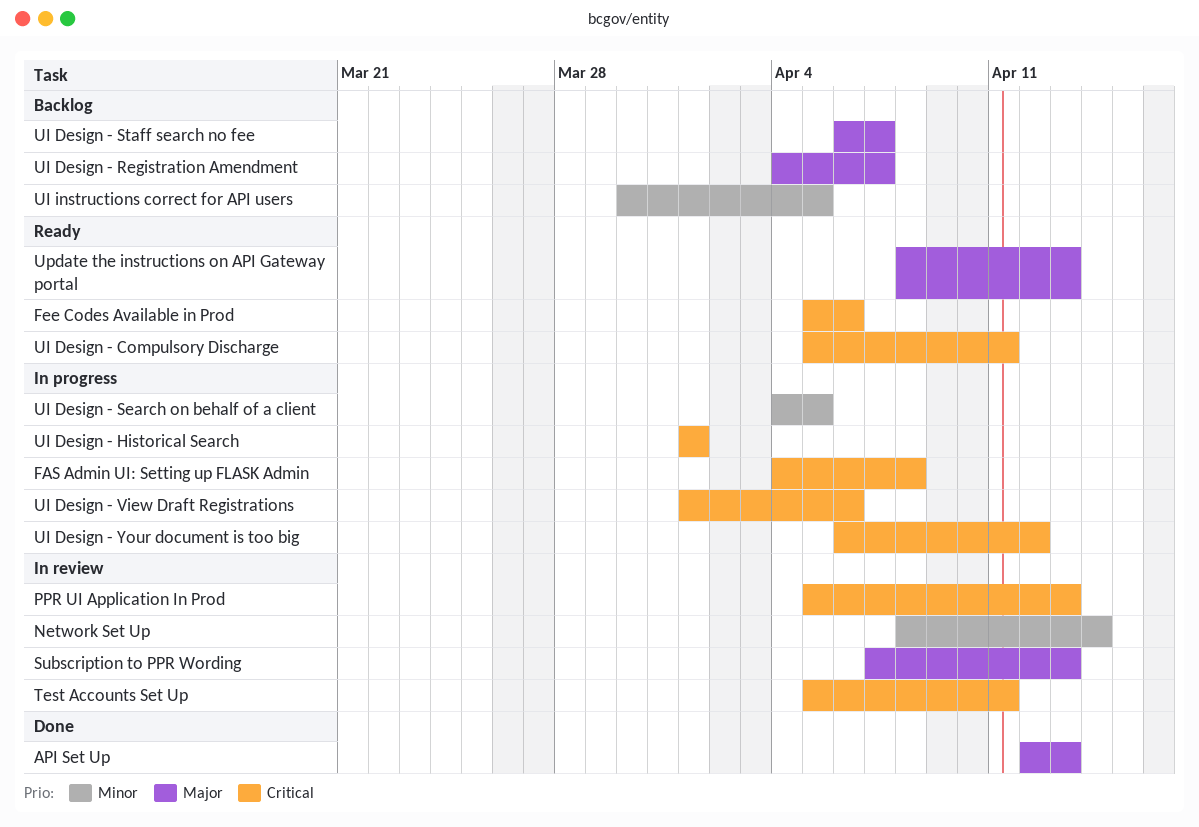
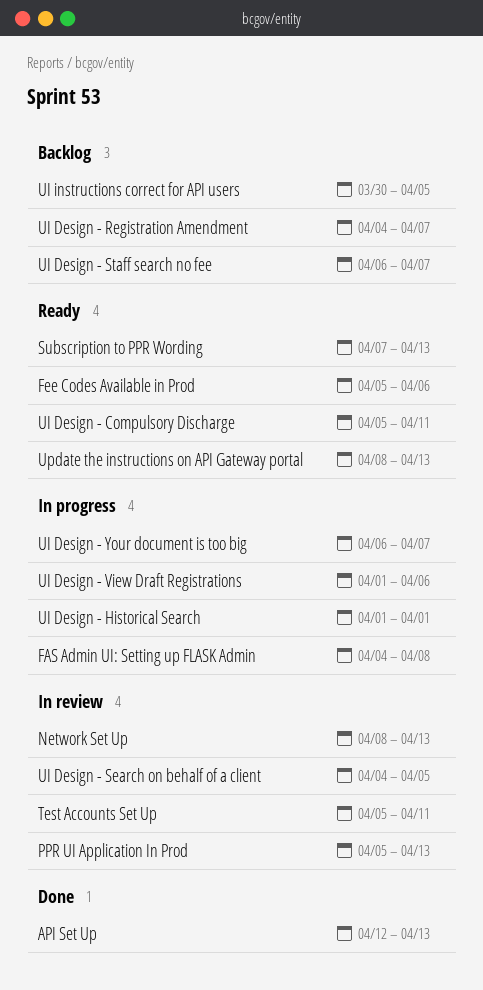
Network Set Up, due: Apr 14 -> Apr 13
Subscription to PPR Wording, status: In review -> Ready
UI Design - Search on behalf of a client, status: In progress -> In review
UI Design - Your document is too big, due: Apr 12 -> Apr 7

